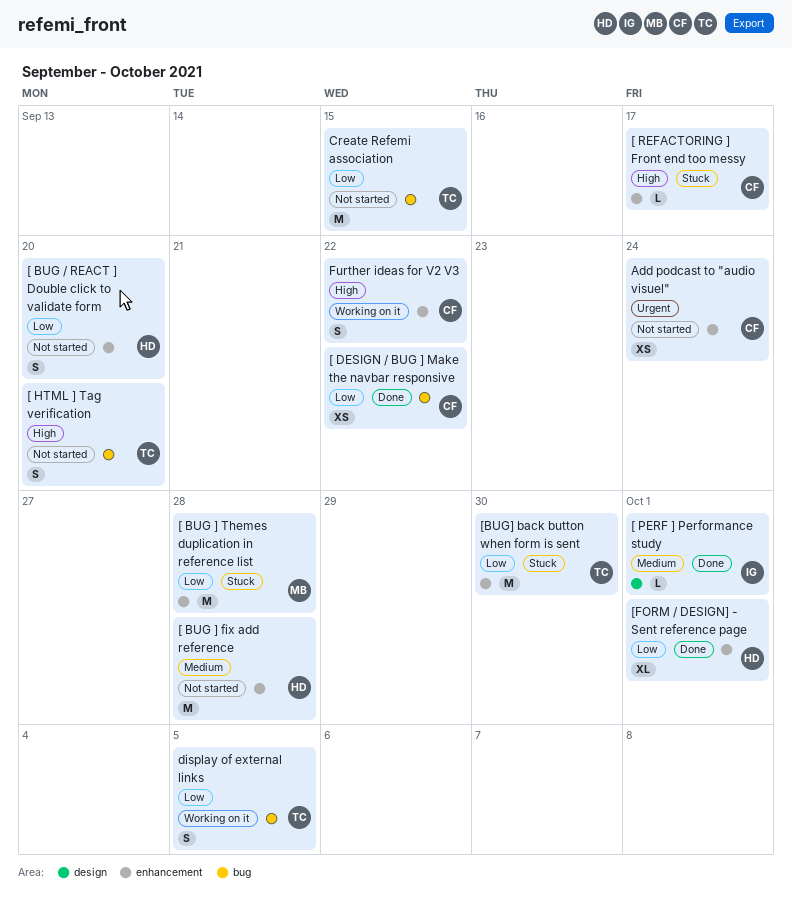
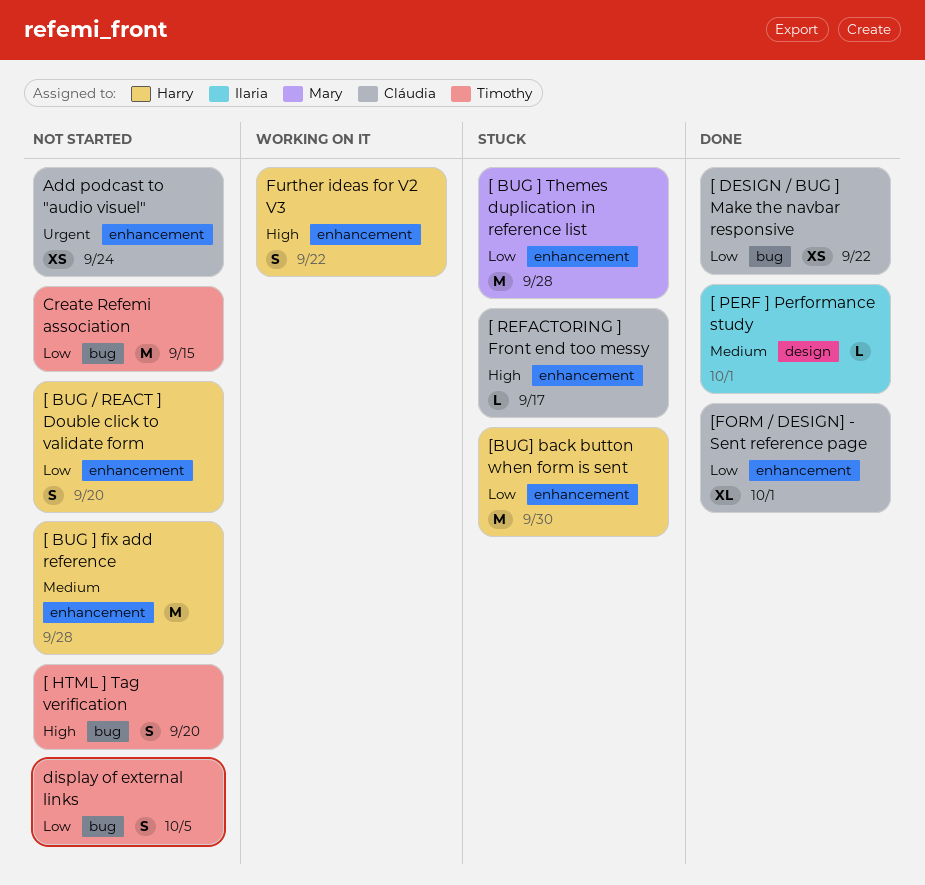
[BUG] back button when form is sent, owner: Timothy -> Harry
[FORM / DESIGN] - Sent reference page, owner: Harry -> Cláudia
display of external links, status: Working on it -> Not started
Further ideas for V2 V3, owner: Cláudia -> Harry

